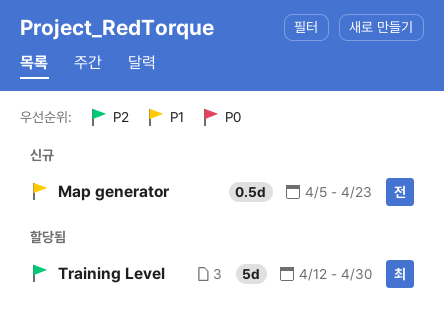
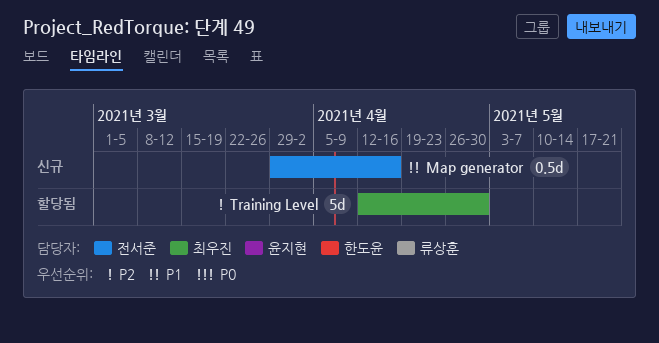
Map generator, start: Apr 5 -> Mar 29
Map generator, due: Apr 23 -> Apr 16

